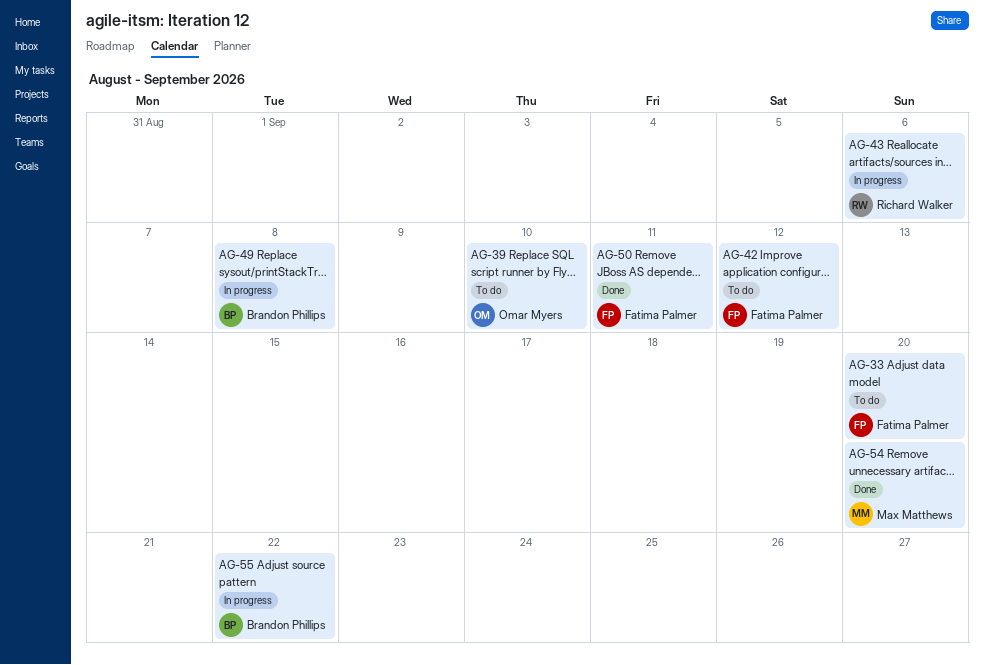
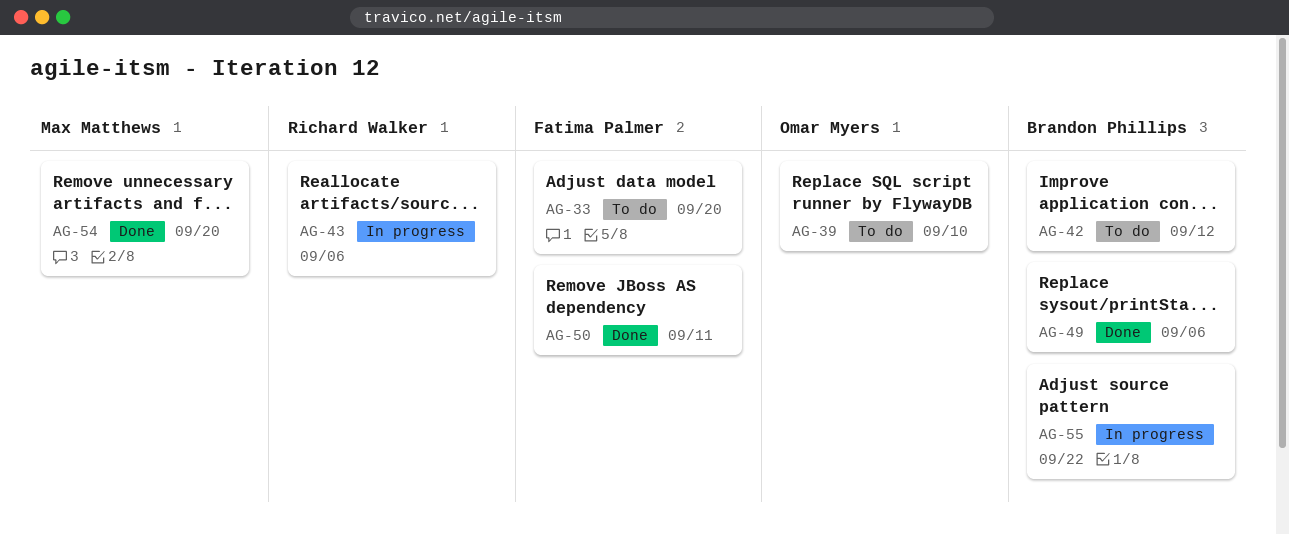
AG-42, owner: Fatima Palmer -> Brandon Phillips
AG-49, status: In progress -> Done
AG-49, due: Sep 8 -> Sep 6

